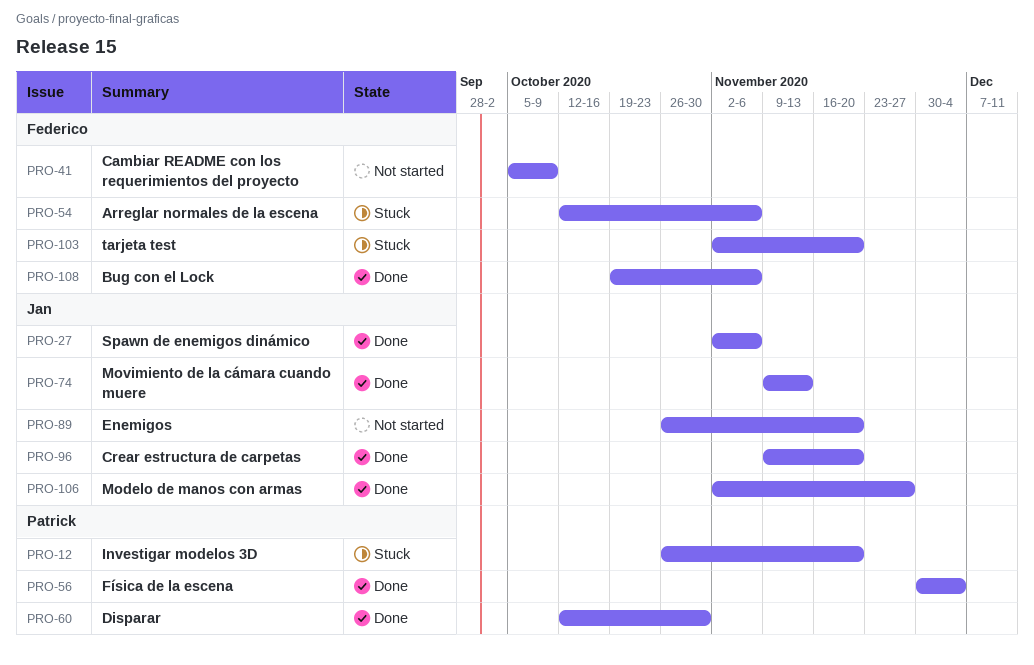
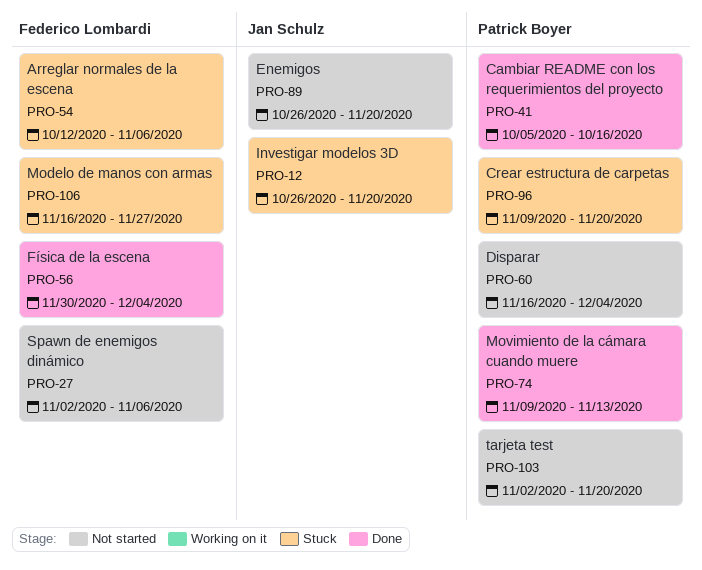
PRO-12, owner: Patrick Boyer -> Jan Schulz
PRO-27, status: Done -> Not started
PRO-27, owner: Jan Schulz -> Federico Lombardi
PRO-41, status: Not started -> Done
PRO-41, owner: Federico Lombardi -> Patrick Boyer
PRO-41, due: Oct 9 -> Oct 16
PRO-56, owner: Patrick Boyer -> Federico Lombardi
PRO-60, status: Done -> Not started
PRO-60, start: Oct 12 -> Nov 16
PRO-60, due: Oct 30 -> Dec 4
PRO-74, owner: Jan Schulz -> Patrick Boyer
PRO-96, status: Done -> Stuck
PRO-96, owner: Jan Schulz -> Patrick Boyer
PRO-103, status: Stuck -> Not started
PRO-103, owner: Federico Lombardi -> Patrick Boyer
PRO-106, status: Done -> Stuck
PRO-106, owner: Jan Schulz -> Federico Lombardi
PRO-106, start: Nov 2 -> Nov 16
PRO-108: present -> none

